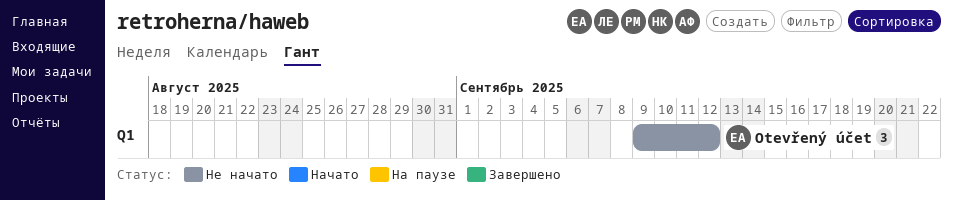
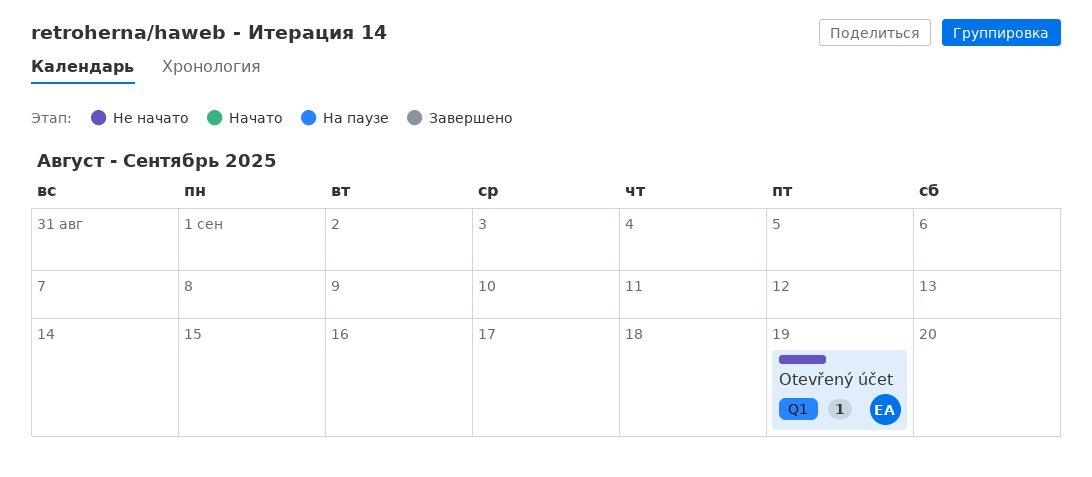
Otevřený účet, estimate: 3 -> 1
Otevřený účet, due: Sep 12 -> Sep 19

